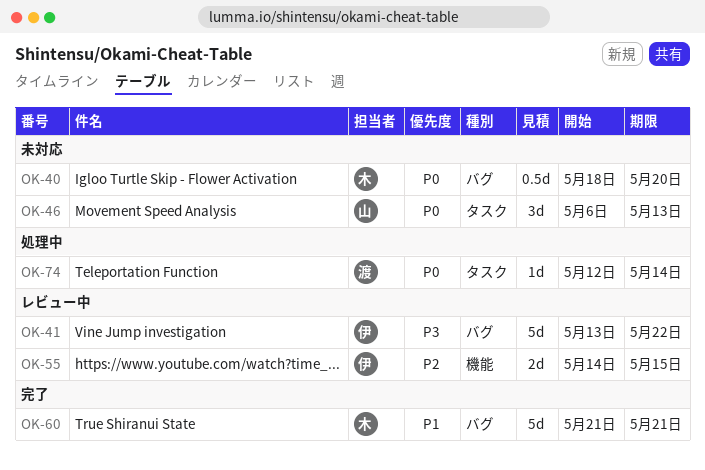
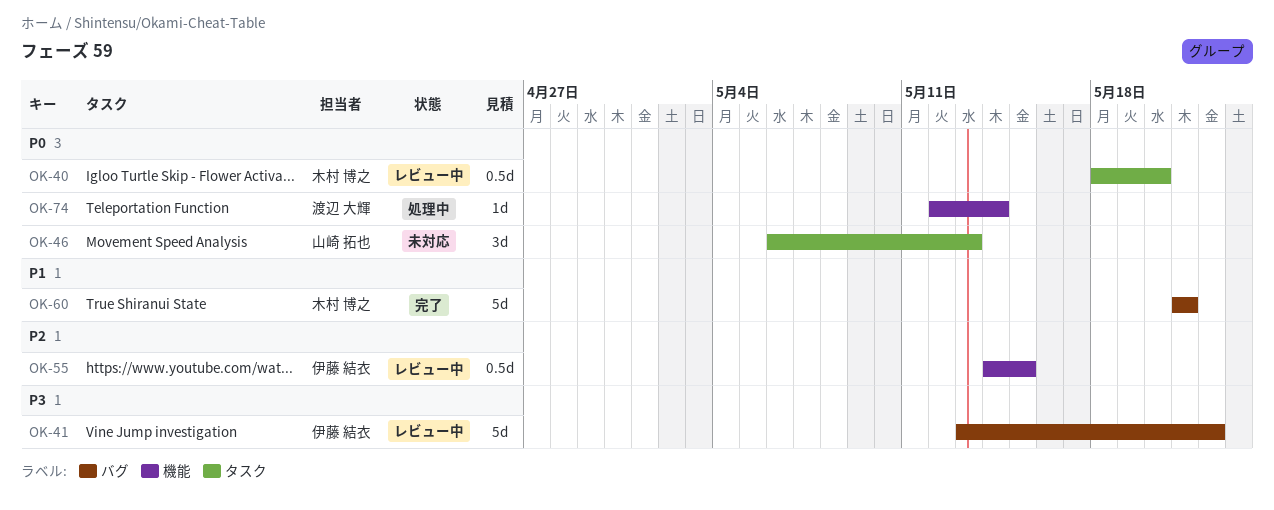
OK-40, status: 未対応 -> レビュー中
OK-40, label: バグ -> タスク
OK-55, estimate: 2d -> 0.5d
OK-74, label: タスク -> 機能

